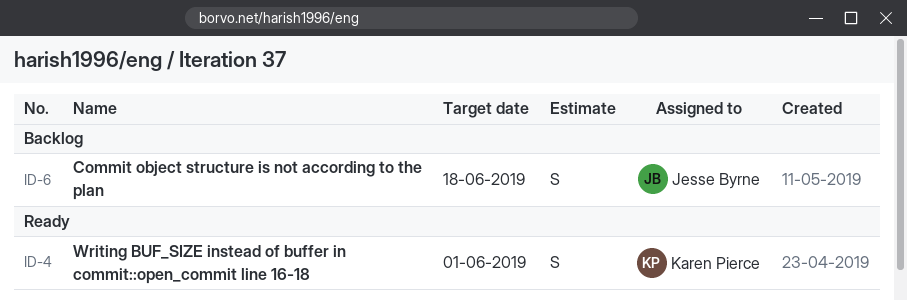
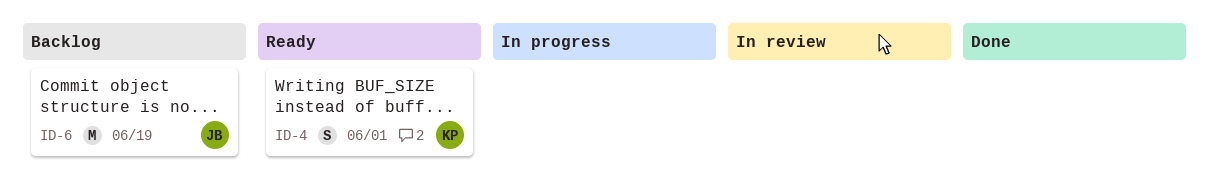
ID-6, estimate: S -> M
ID-6, due: Jun 18 -> Jun 19

